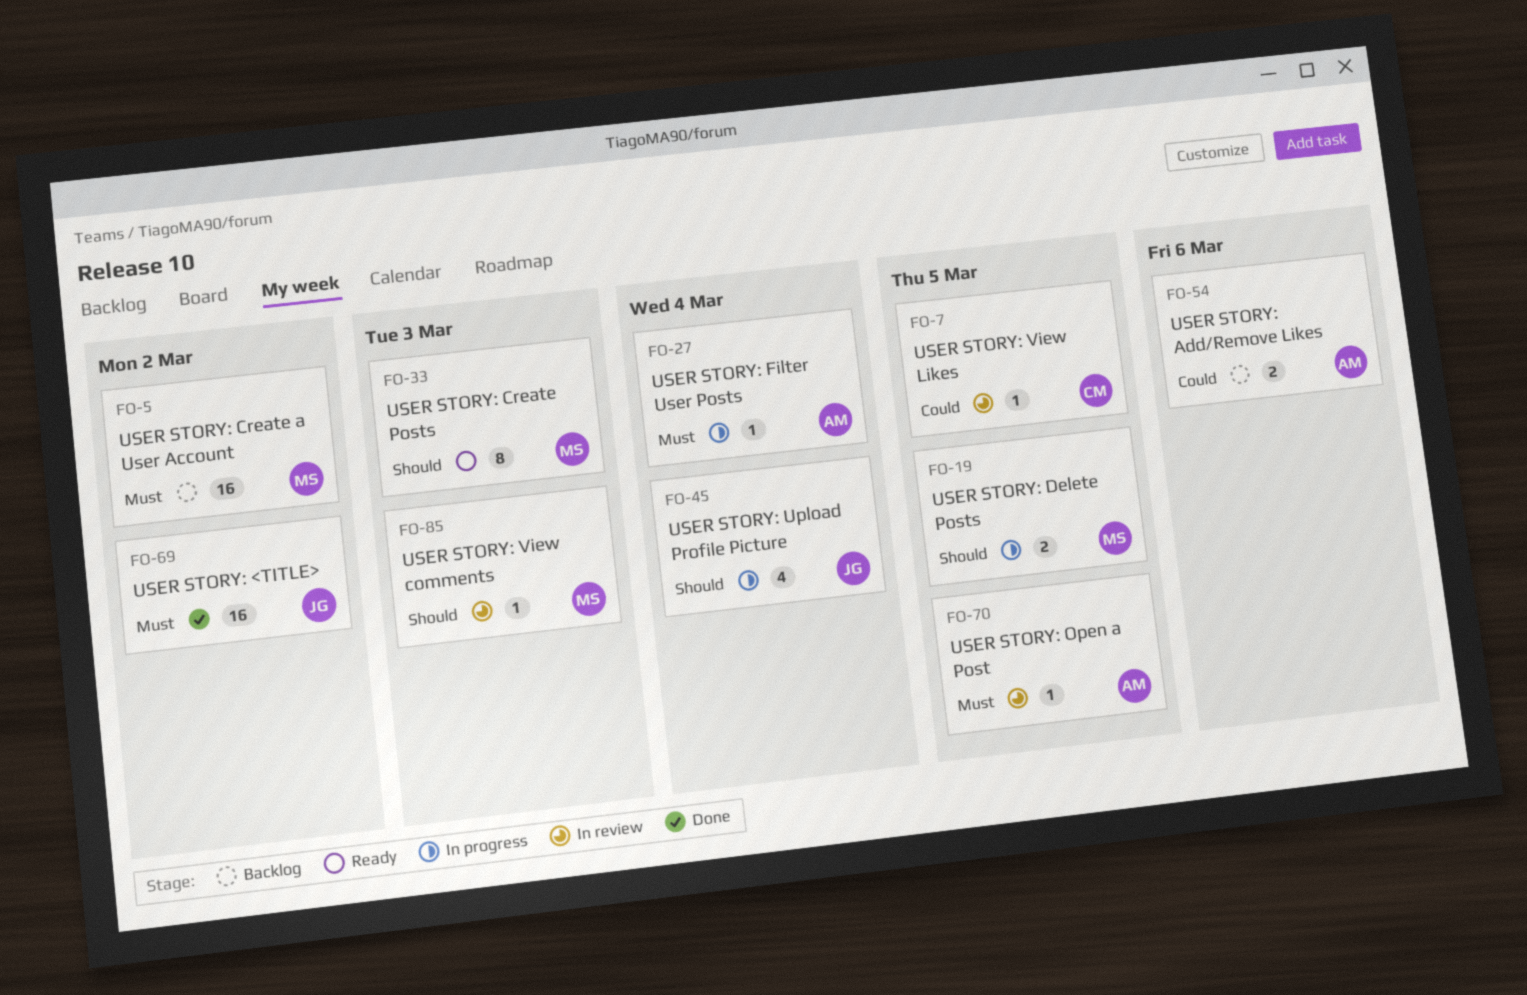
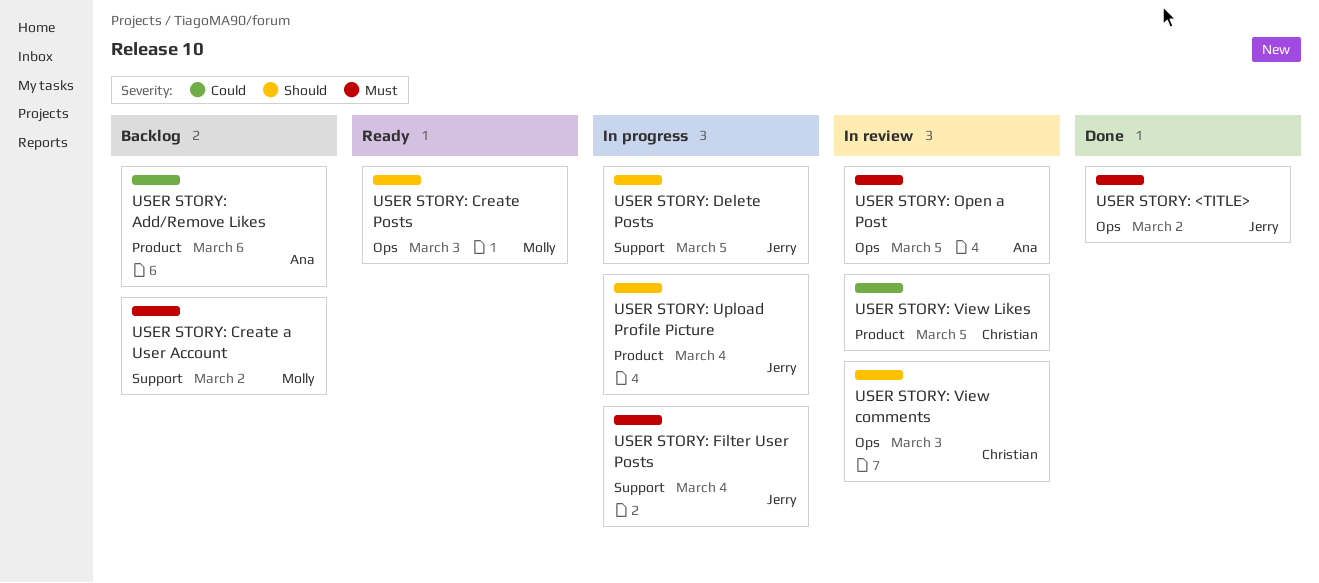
USER STORY: Delete Posts, owner: Molly -> Jerry
USER STORY: Filter User Posts, owner: Ana -> Jerry
USER STORY: View comments, owner: Molly -> Christian

